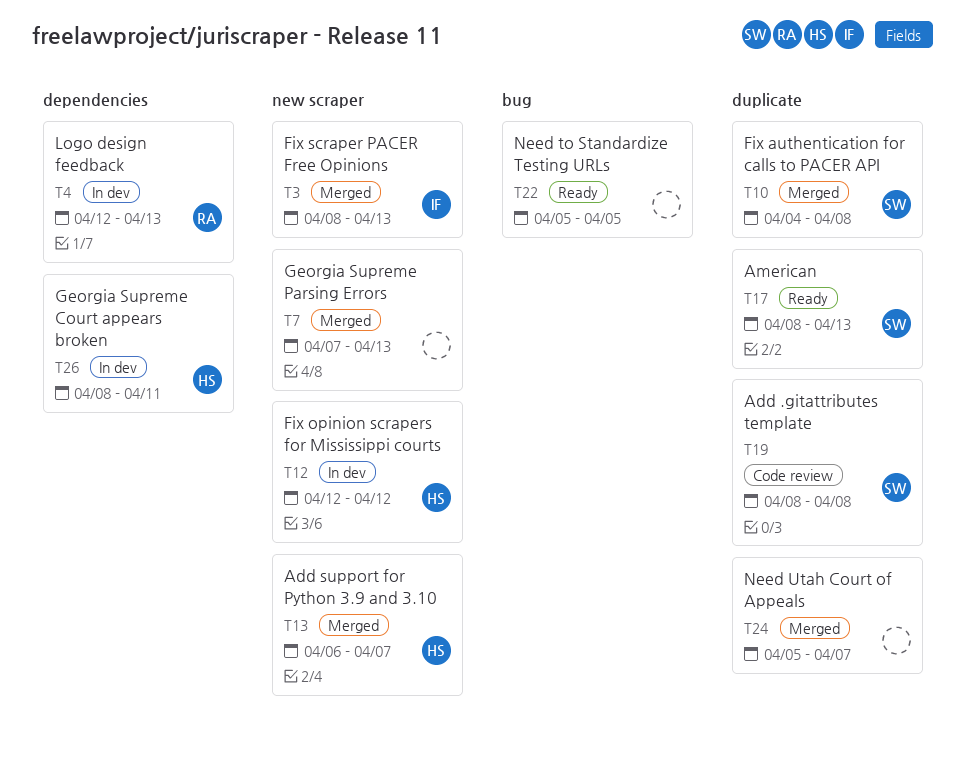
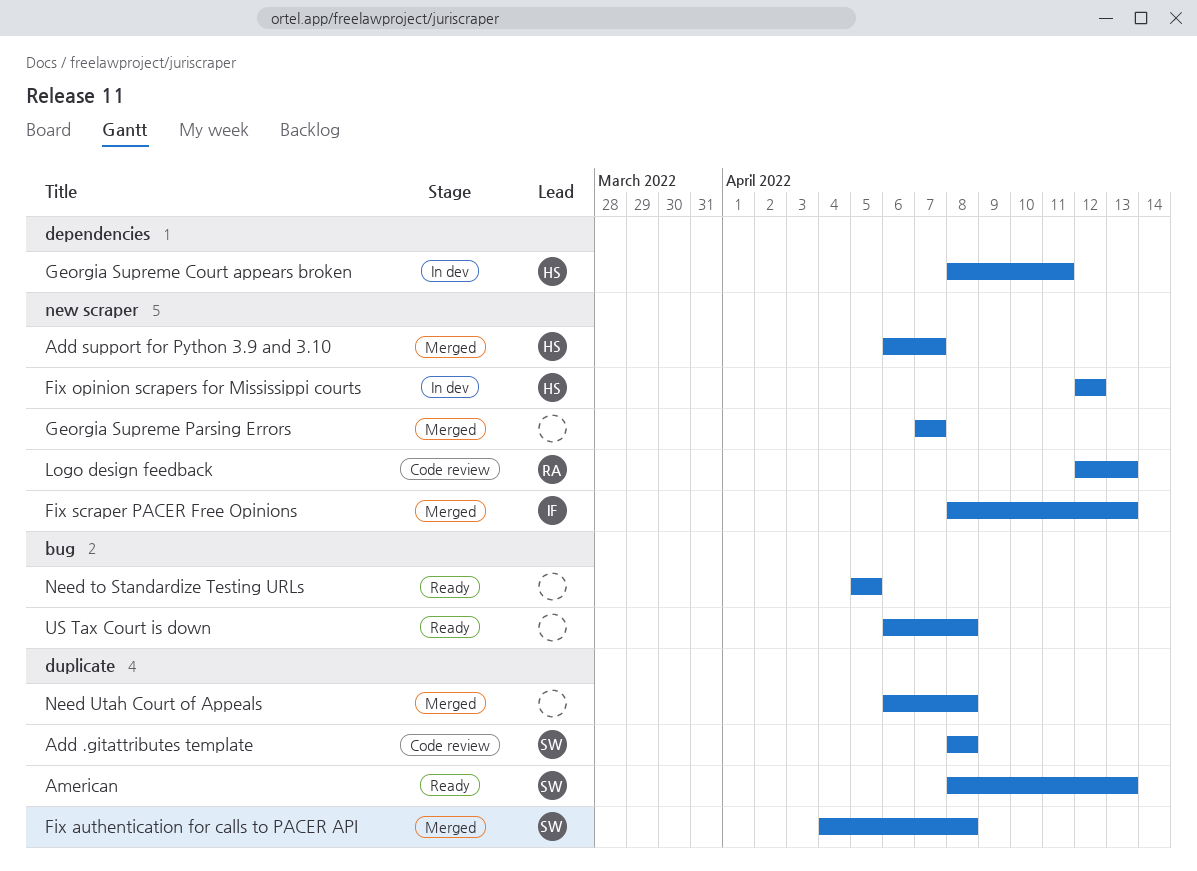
Georgia Supreme Parsing Errors, due: Apr 13 -> Apr 7
Logo design feedback, status: In dev -> Code review
Logo design feedback, label: dependencies -> new scraper
Need Utah Court of Appeals, start: Apr 5 -> Apr 6
Need Utah Court of Appeals, due: Apr 7 -> Apr 8
US Tax Court is down: none -> present

